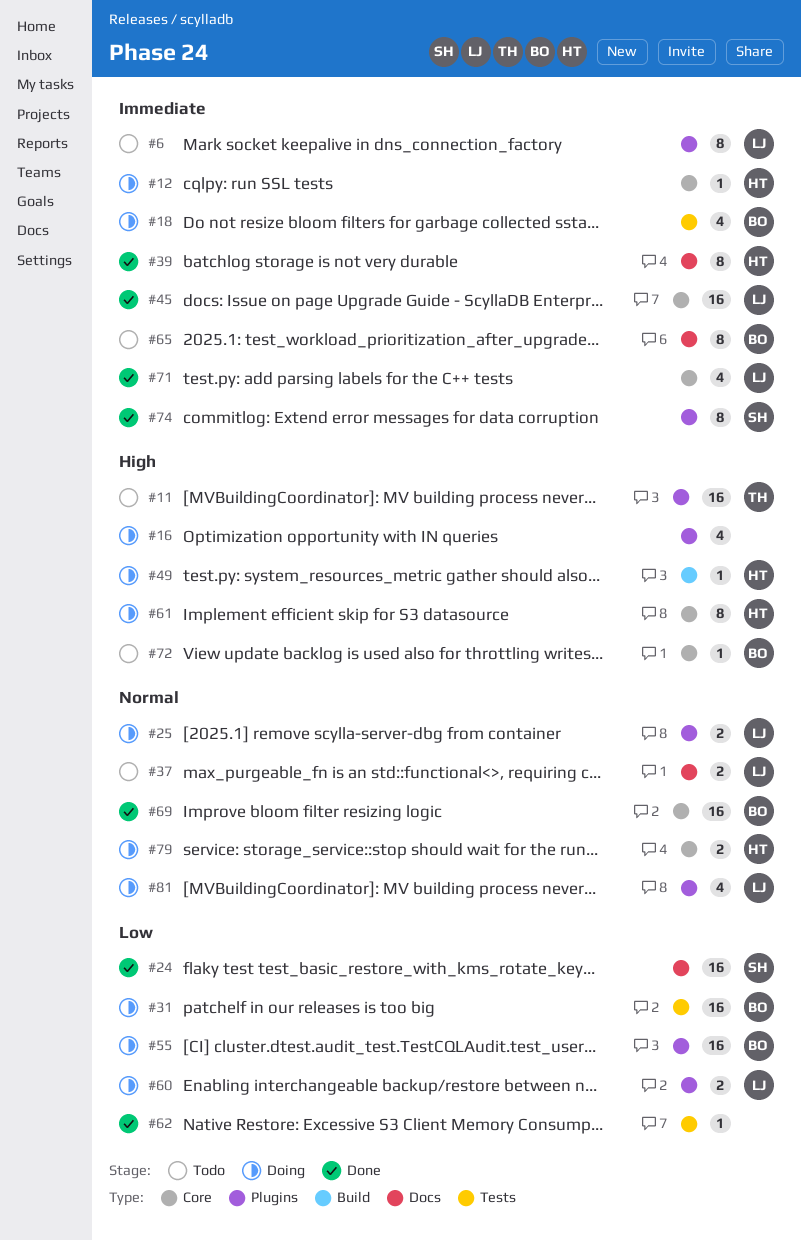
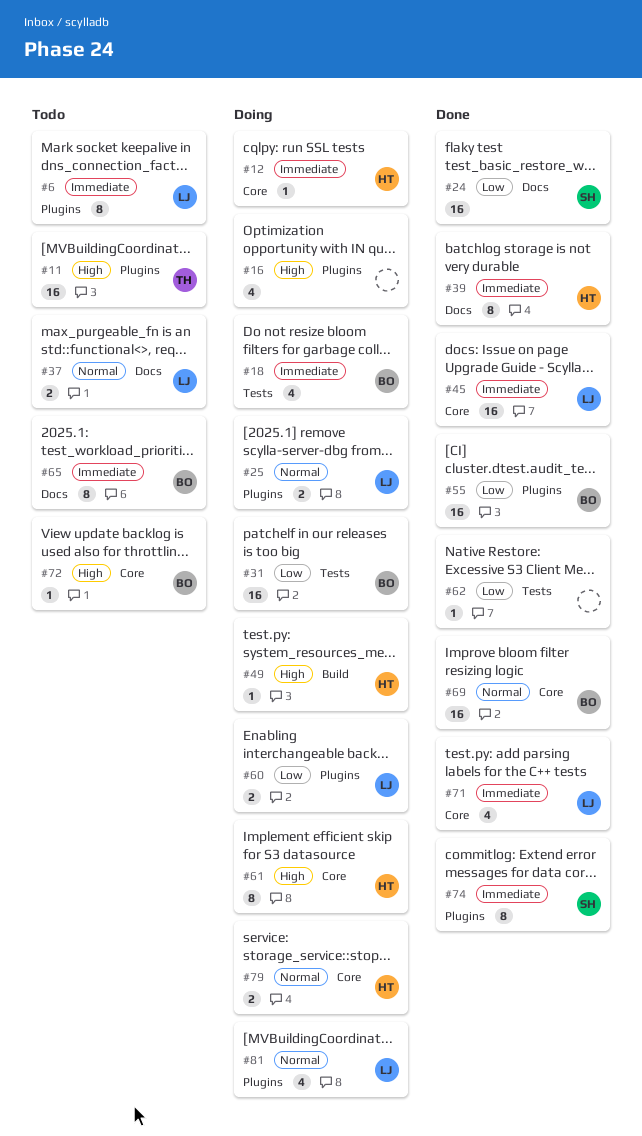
#55, status: Doing -> Done

